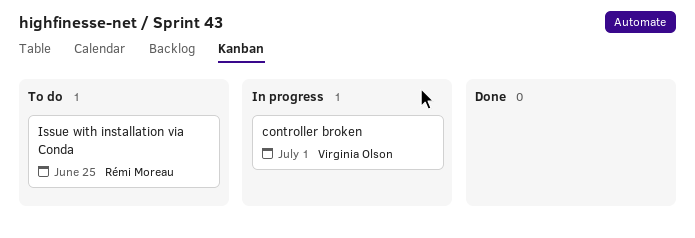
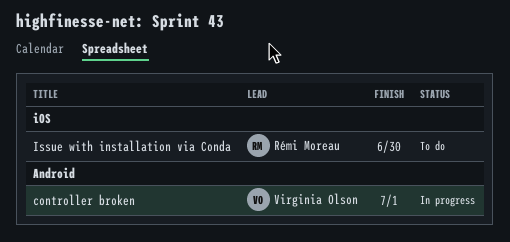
Issue with installation via Conda, due: Jun 25 -> Jun 30

